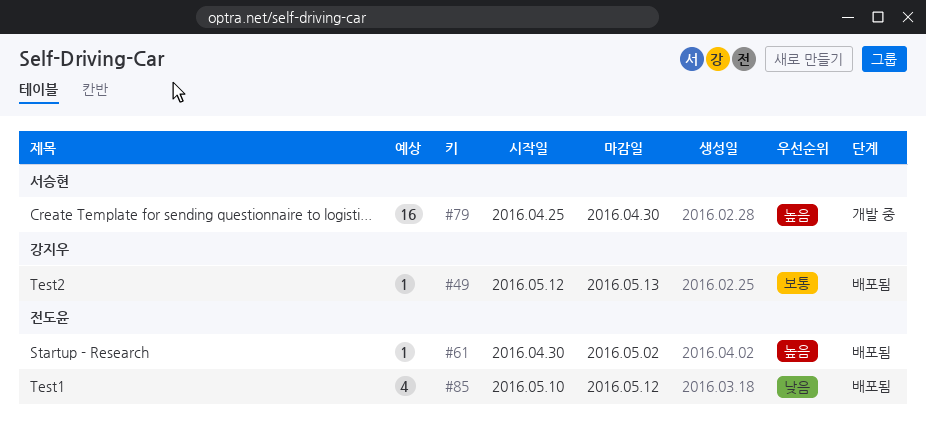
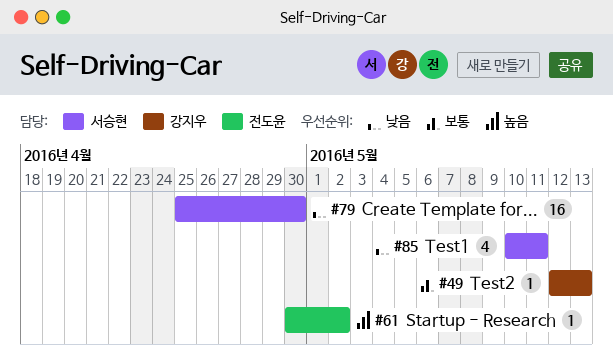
#79, priority: 높음 -> 낮음
#85, owner: 전도윤 -> 서승현
#85, due: May 12 -> May 11

